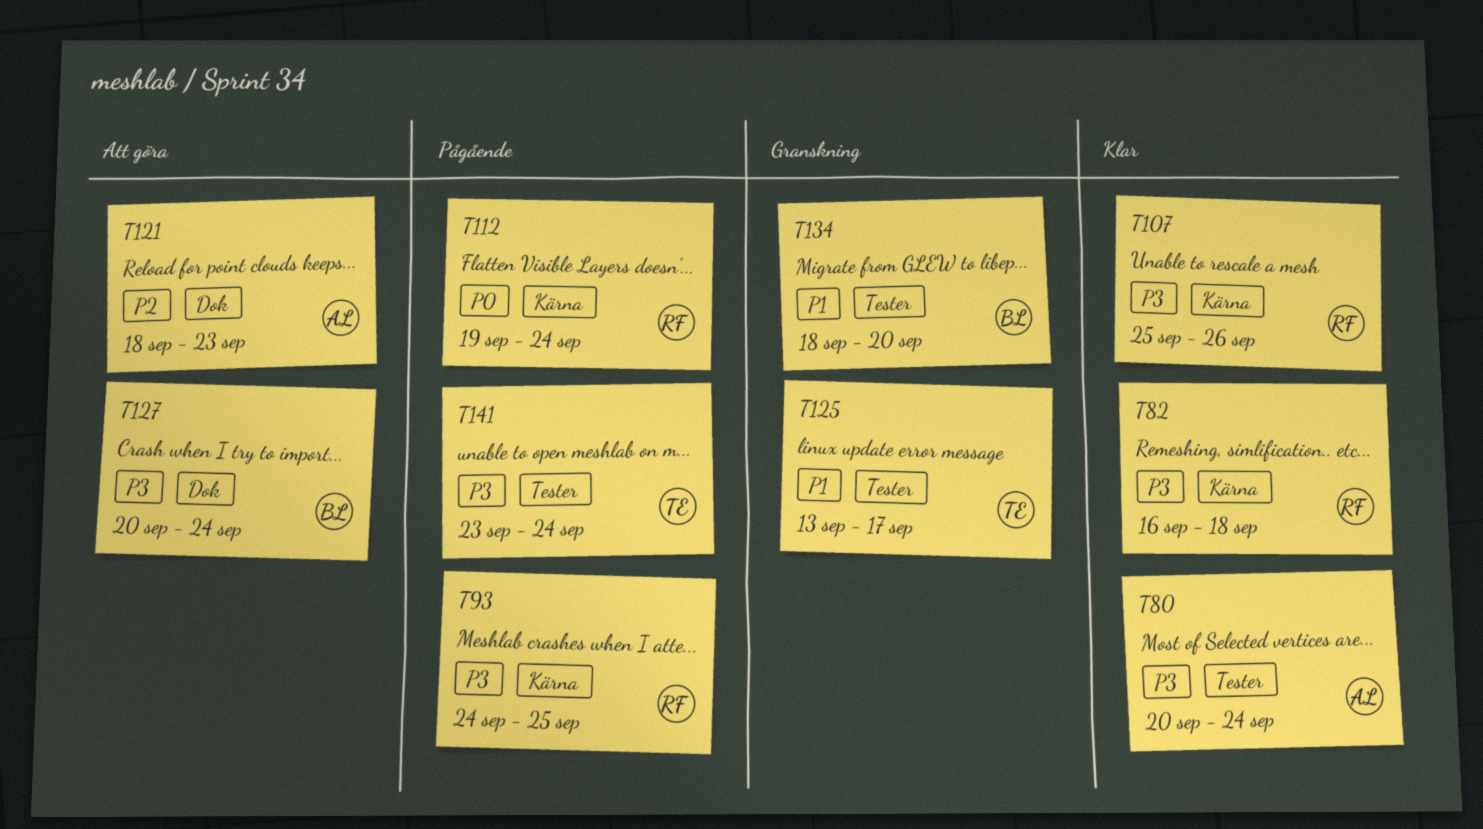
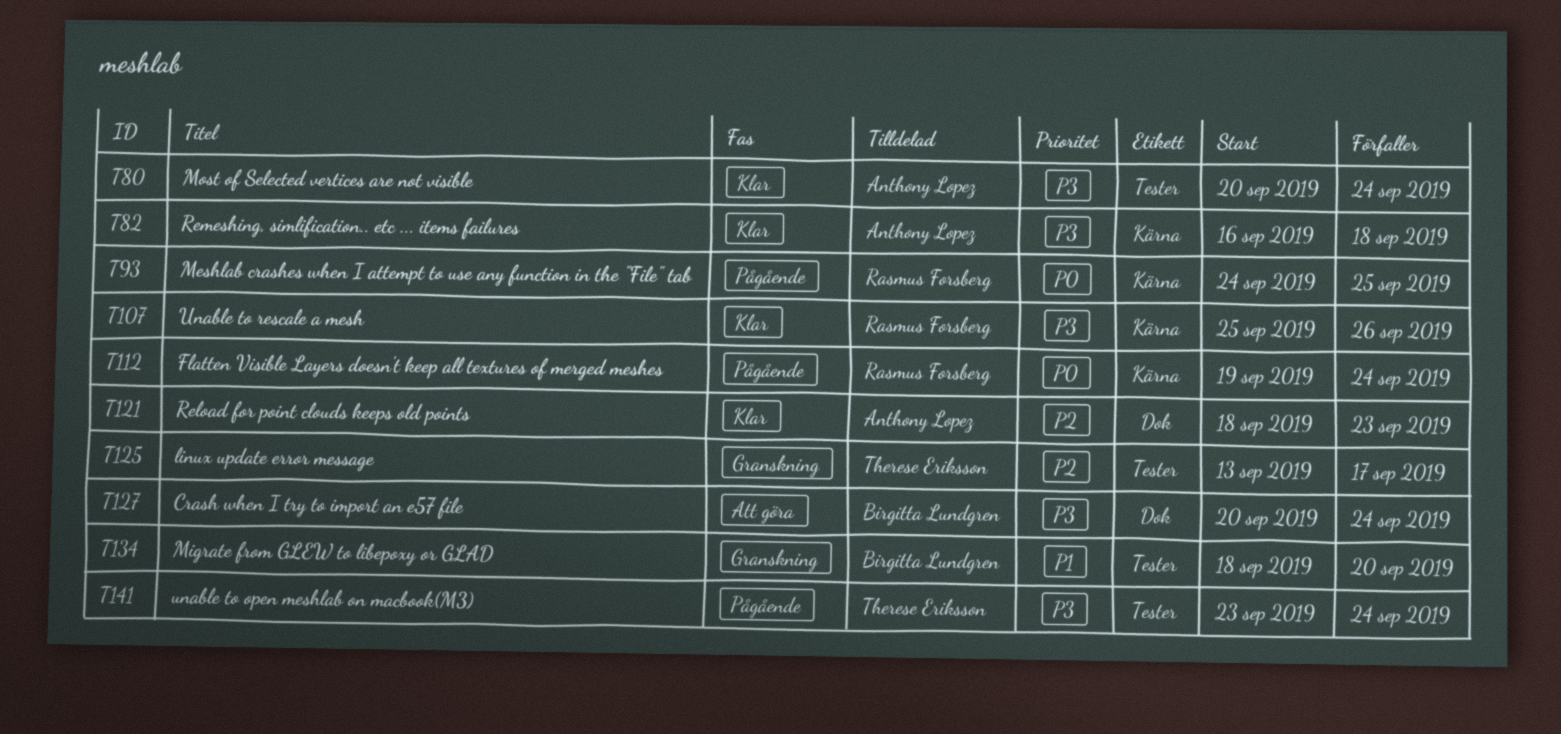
T82, owner: Rasmus Forsberg -> Anthony Lopez
T93, priority: P3 -> P0
T121, status: Att göra -> Klar
T125, priority: P1 -> P2

